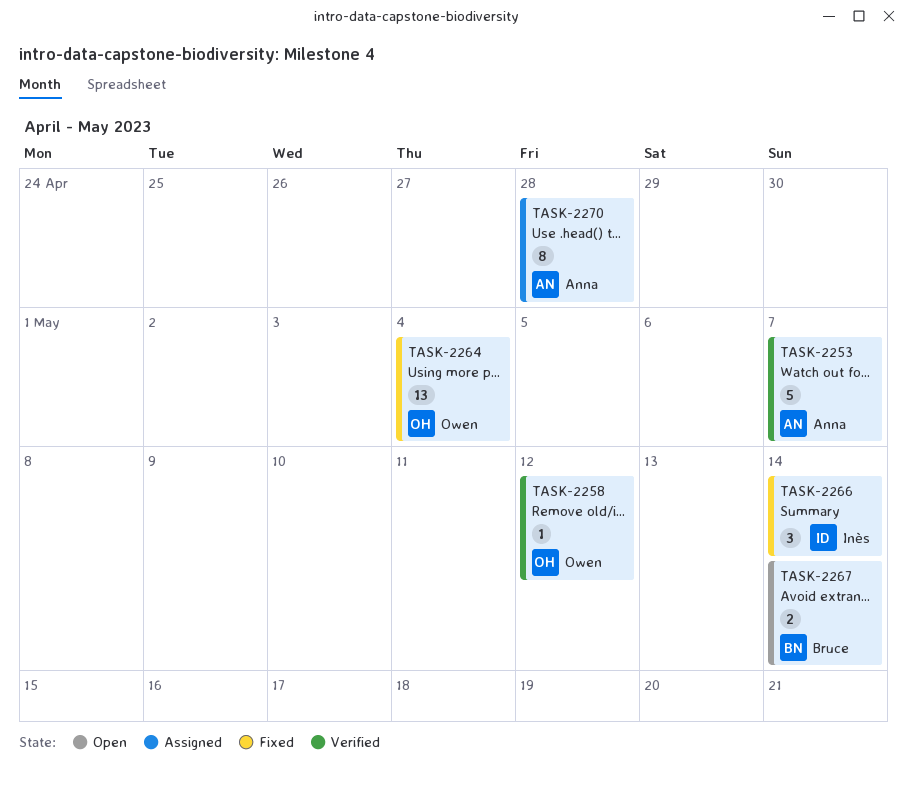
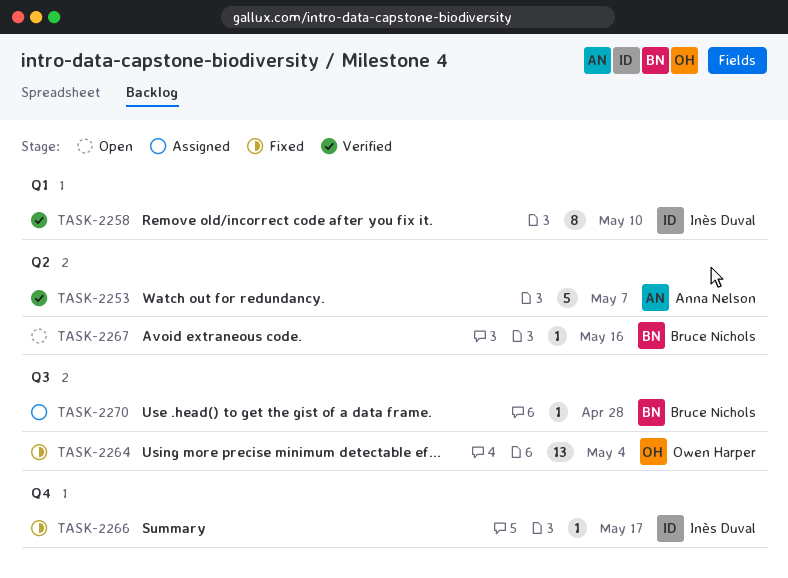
TASK-2258, owner: Owen Harper -> Inès Duval
TASK-2258, estimate: 1 -> 8
TASK-2258, due: May 12 -> May 10
TASK-2266, estimate: 3 -> 1
TASK-2266, due: May 14 -> May 17
TASK-2267, estimate: 2 -> 1
TASK-2267, due: May 14 -> May 16
TASK-2270, owner: Anna Nelson -> Bruce Nichols
TASK-2270, estimate: 8 -> 1

